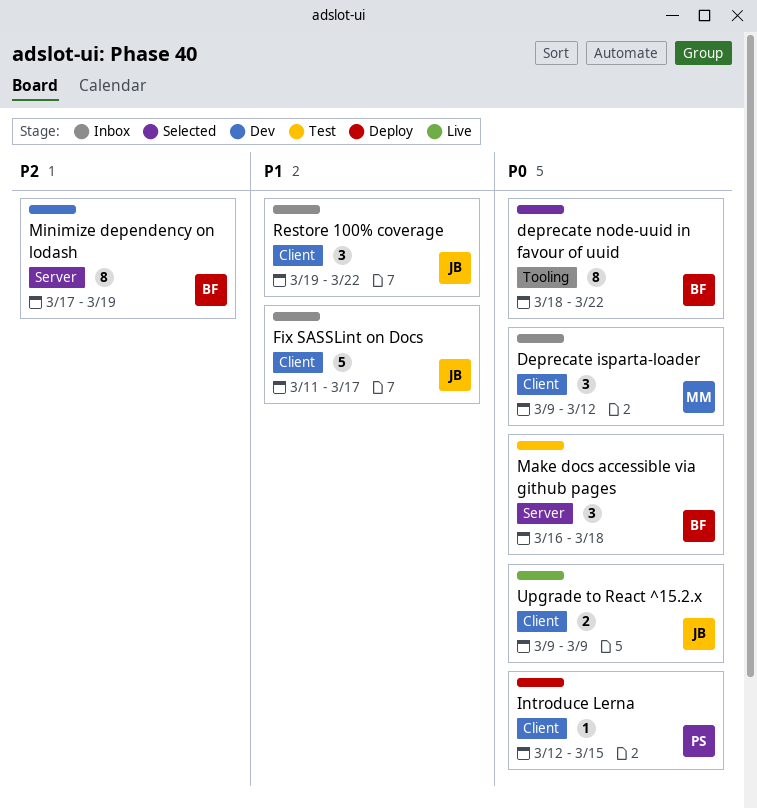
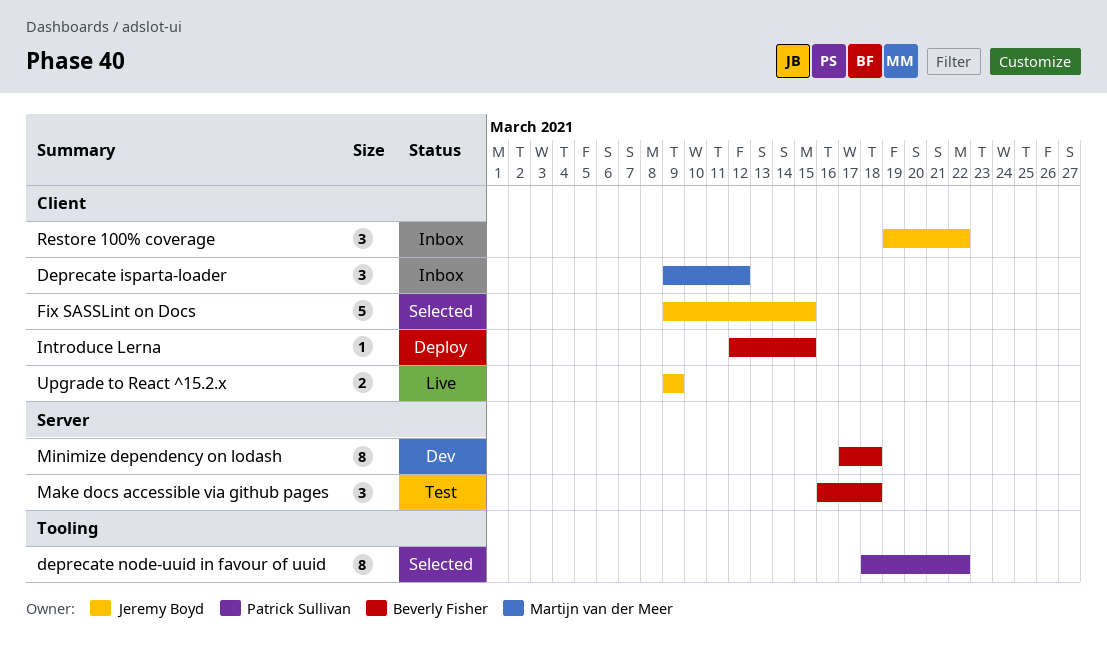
deprecate node-uuid in favour of uuid, owner: Beverly Fisher -> Patrick Sullivan
Fix SASSLint on Docs, status: Inbox -> Selected
Fix SASSLint on Docs, start: Mar 11 -> Mar 9
Fix SASSLint on Docs, due: Mar 17 -> Mar 15
Introduce Lerna, owner: Patrick Sullivan -> Beverly Fisher
Minimize dependency on lodash, due: Mar 19 -> Mar 18

